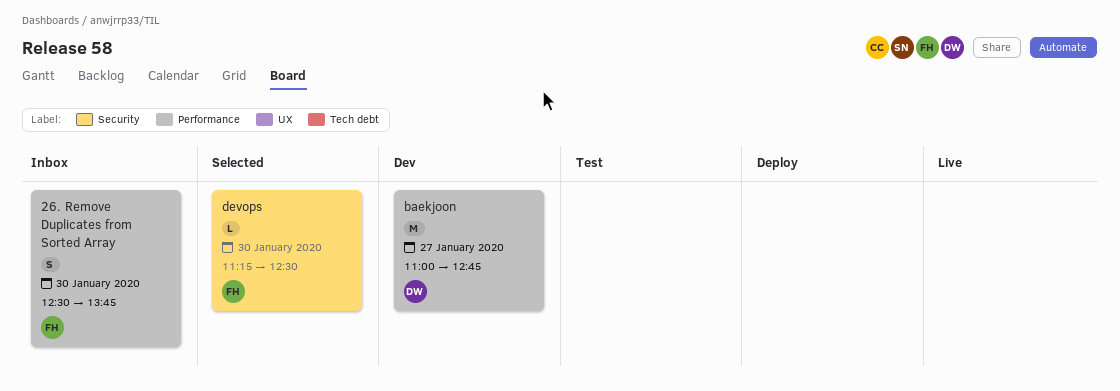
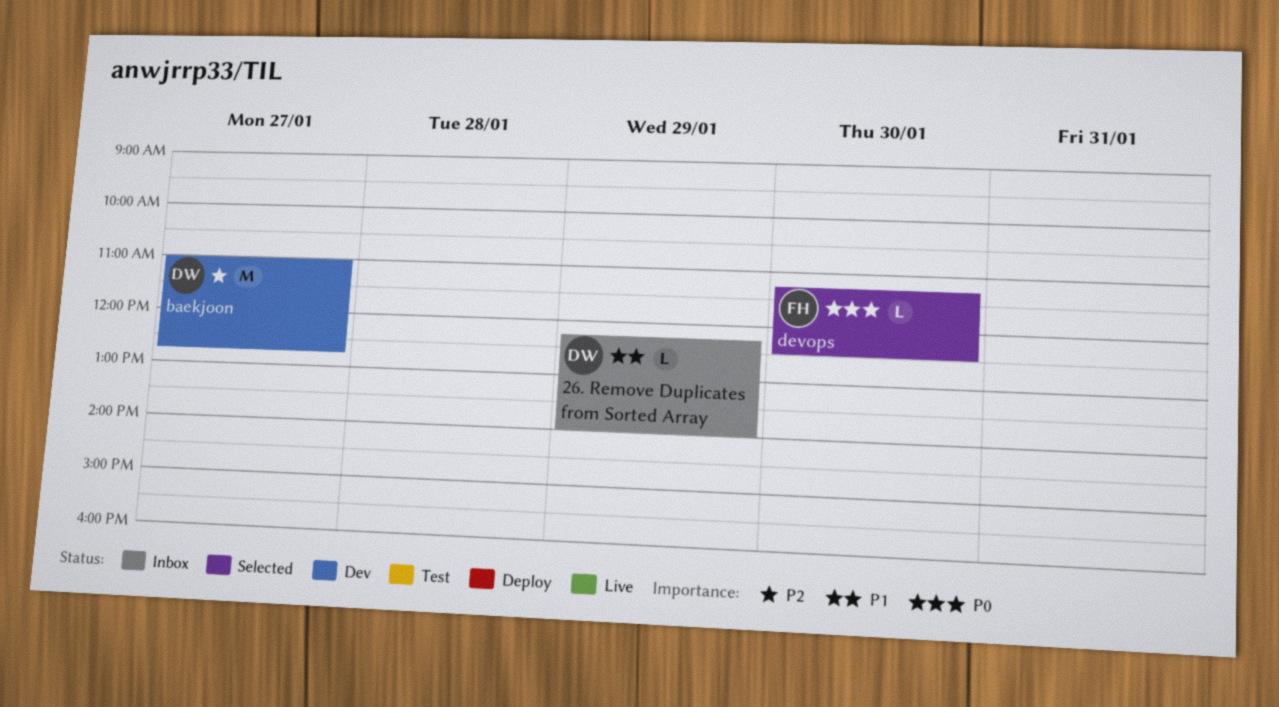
26. Remove Duplicates from Sorted Array, owner: FH -> DW
26. Remove Duplicates from Sorted Array, estimate: S -> L
26. Remove Duplicates from Sorted Array, day: Jan 30 -> Jan 29
26. Remove Duplicates from Sorted Array, begins: 12:30 -> 12:15
26. Remove Duplicates from Sorted Array, ends: 13:45 -> 14:00

